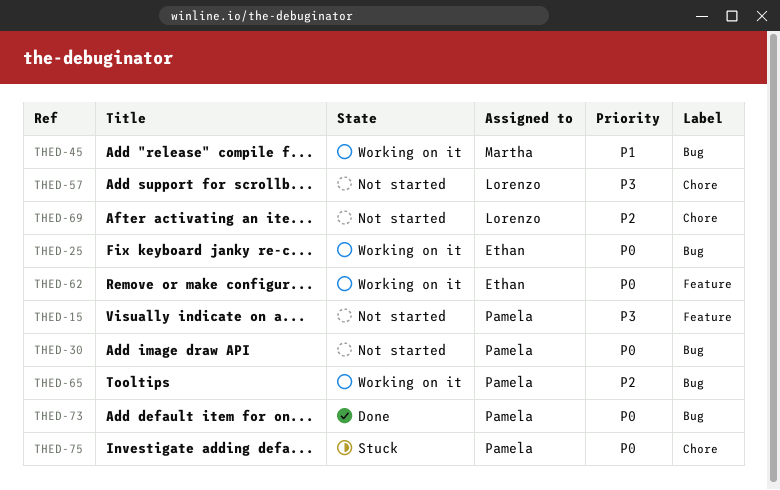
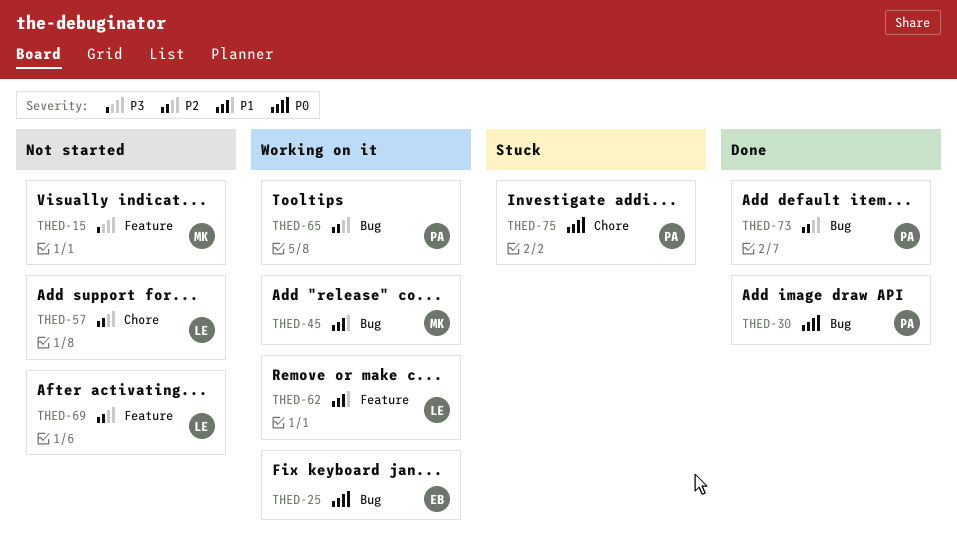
THED-15, owner: Pamela -> Martha
THED-30, status: Not started -> Done
THED-57, priority: P3 -> P2
THED-62, owner: Ethan -> Lorenzo
THED-62, priority: P0 -> P1
THED-69, label: Chore -> Feature
THED-73, priority: P0 -> P2

